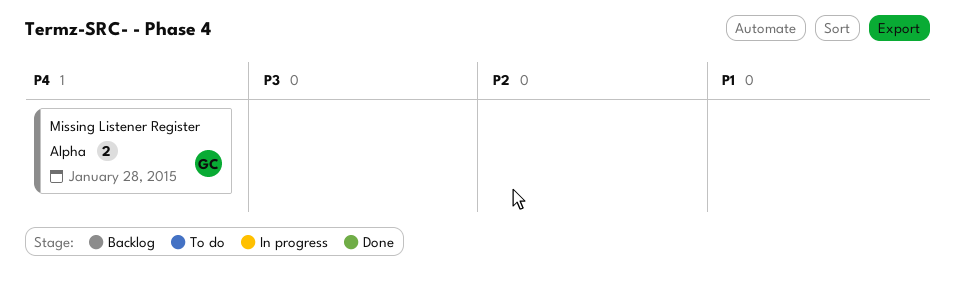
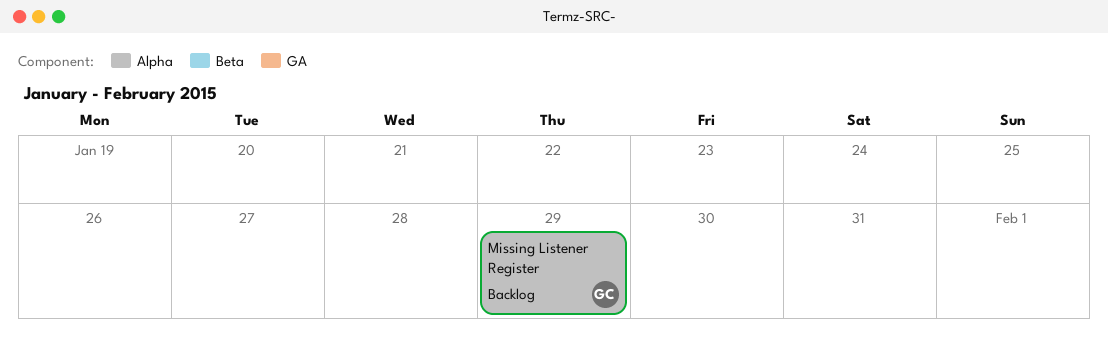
Missing Listener Register, due: Jan 28 -> Jan 29

